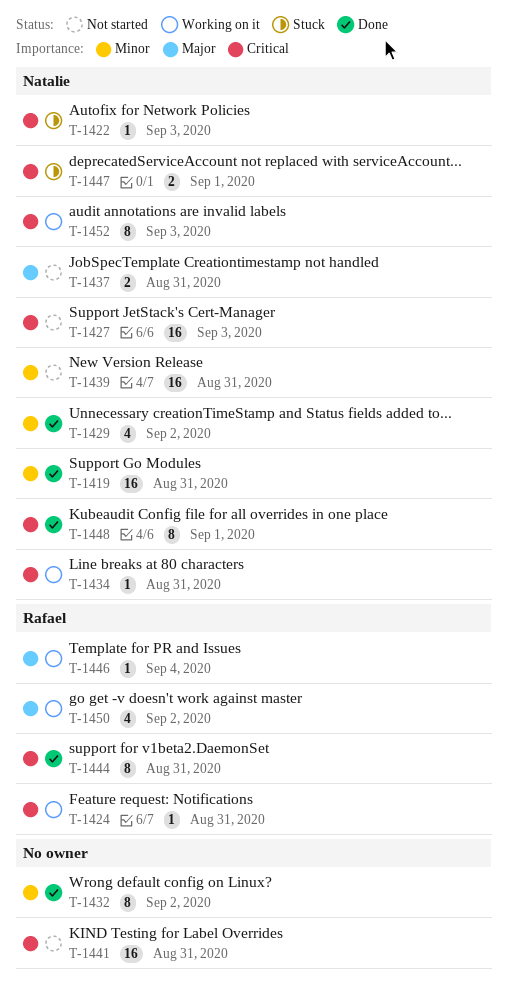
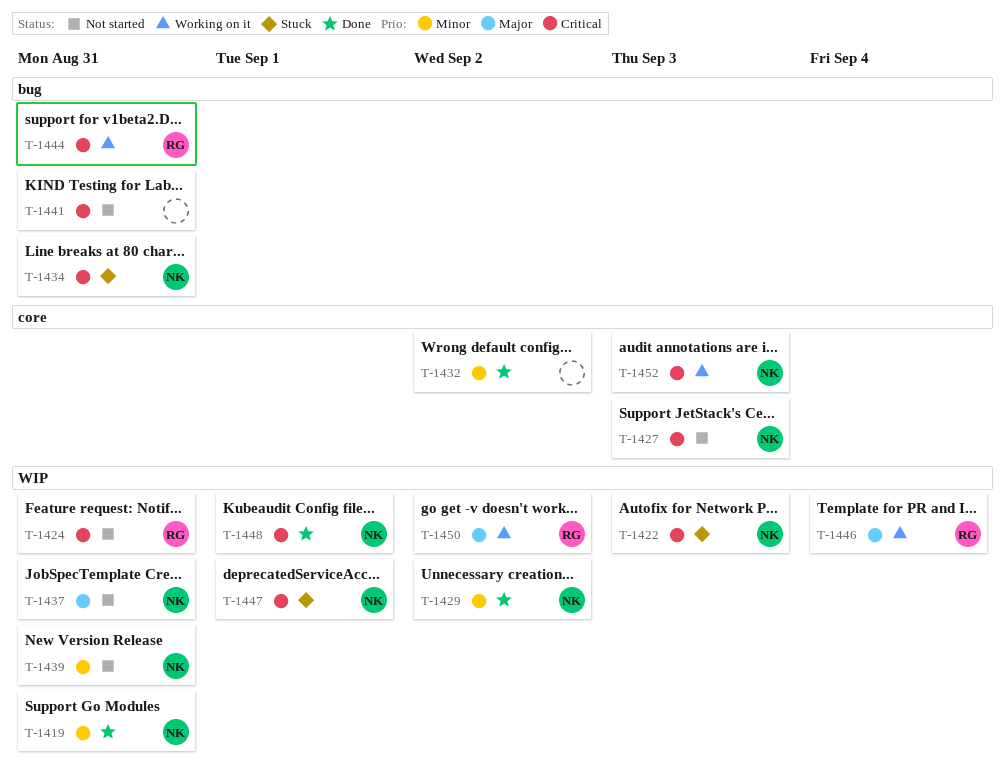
T-1424, status: Working on it -> Not started
T-1434, status: Working on it -> Stuck
T-1444, status: Done -> Working on it

